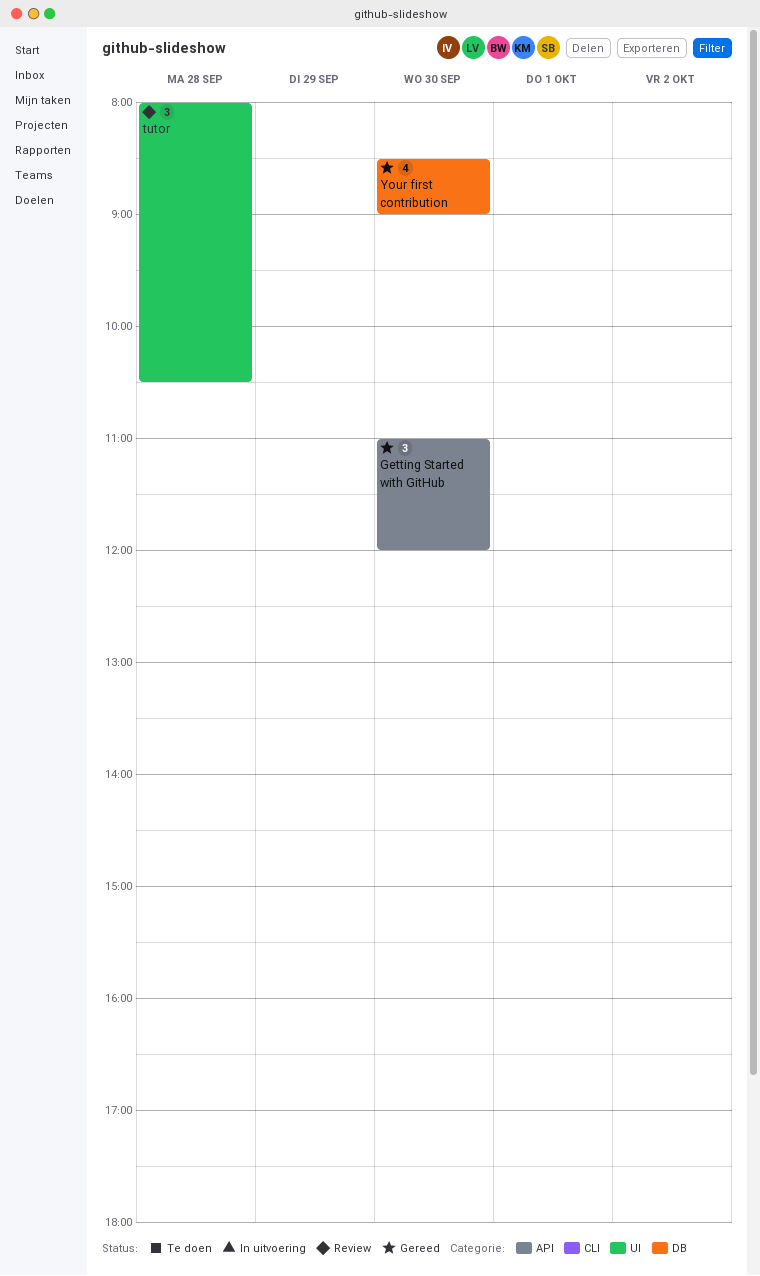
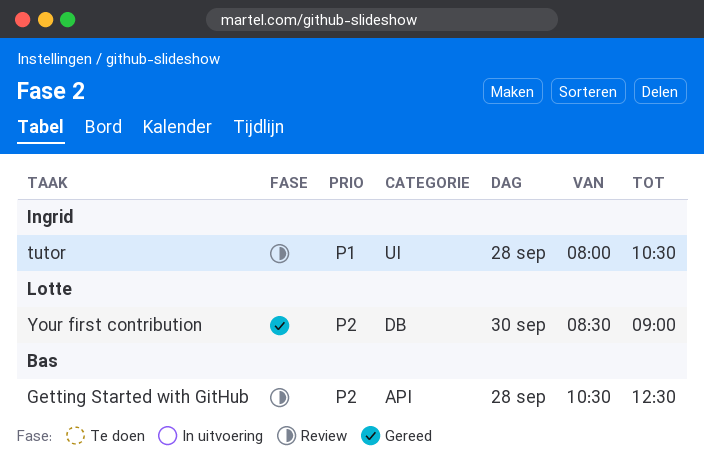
Getting Started with GitHub, status: Gereed -> Review
Getting Started with GitHub, day: Sep 30 -> Sep 28
Getting Started with GitHub, begins: 11:00 -> 10:30
Getting Started with GitHub, ends: 12:00 -> 12:30

